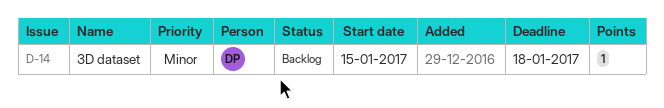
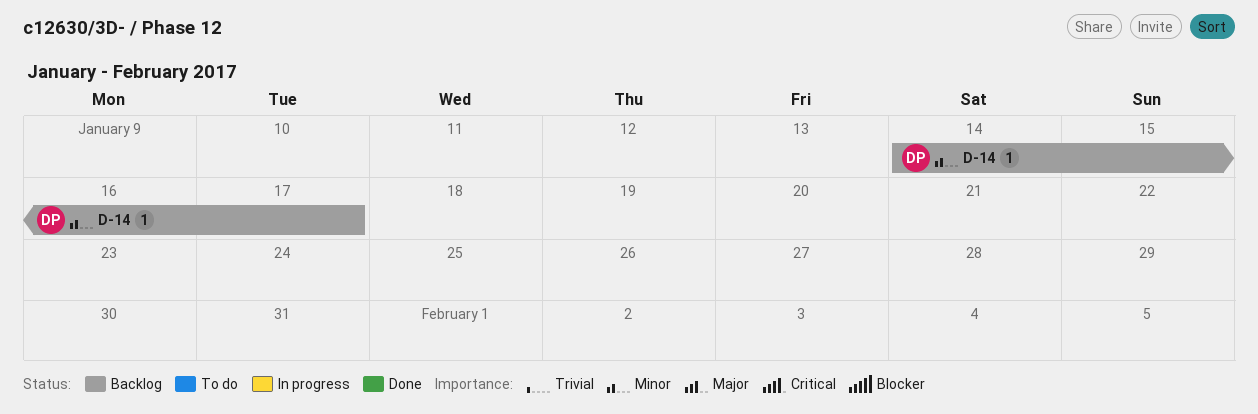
D-14, start: Jan 15 -> Jan 14
D-14, due: Jan 18 -> Jan 17

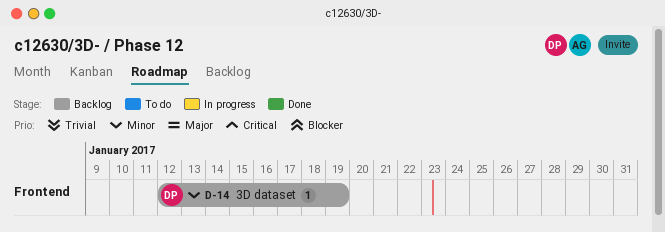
D-14, start: Jan 14 -> Jan 12
D-14, due: Jan 17 -> Jan 19

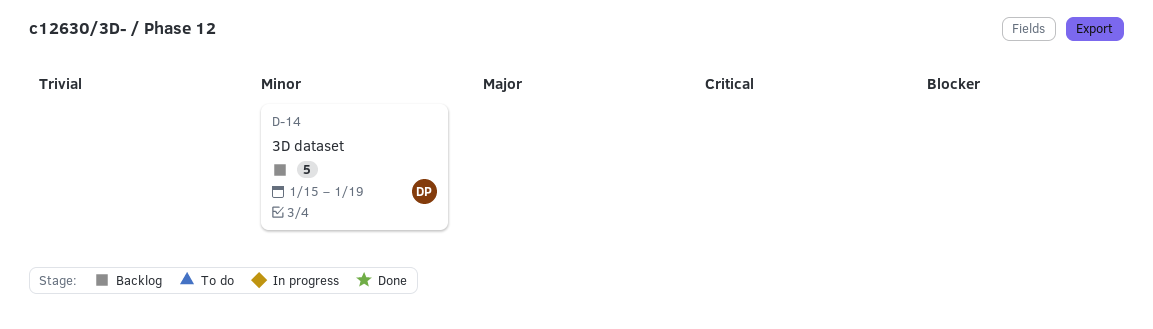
D-14, estimate: 1 -> 5
D-14, start: Jan 12 -> Jan 15

